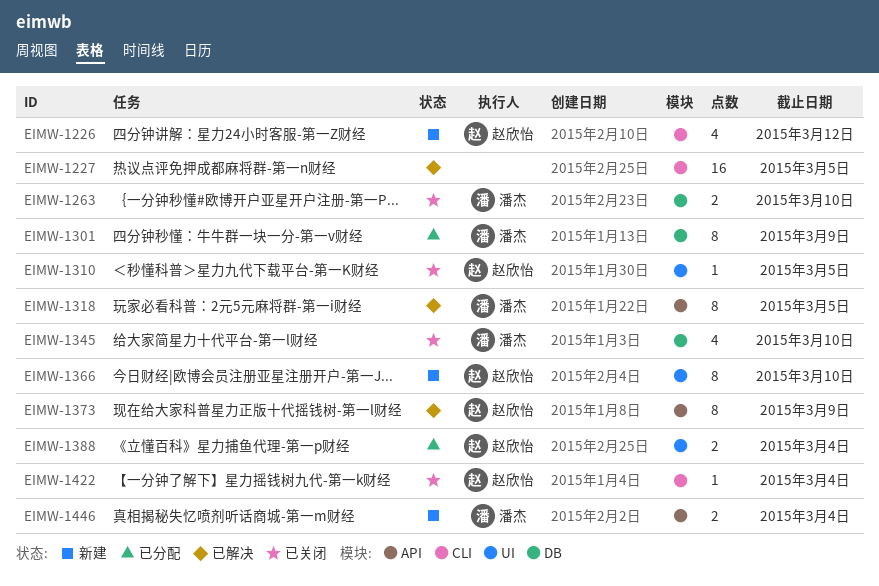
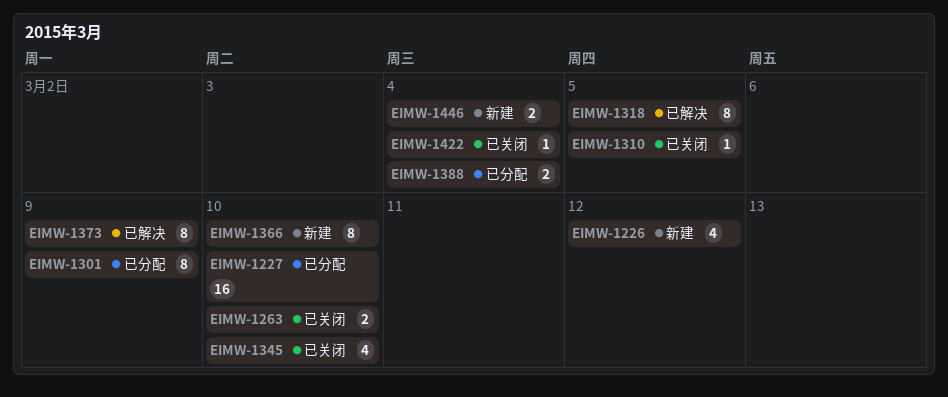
EIMW-1227, status: 已解决 -> 已分配
EIMW-1227, due: Mar 5 -> Mar 10

